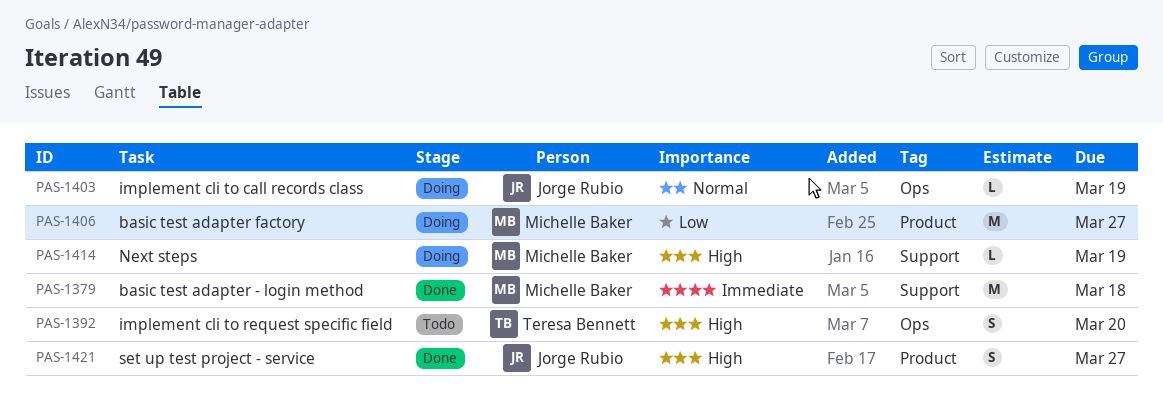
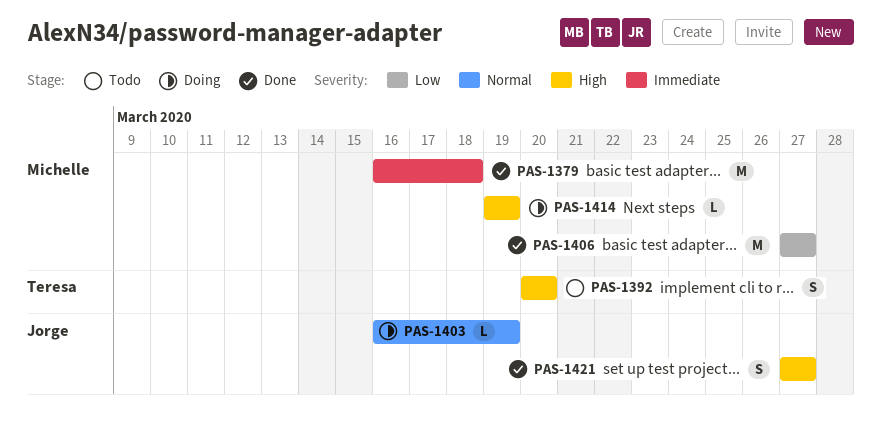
PAS-1406, status: Doing -> Done

